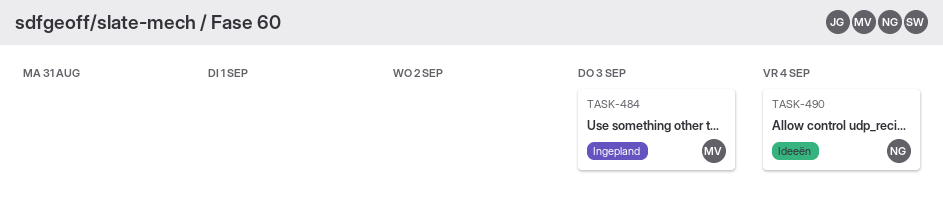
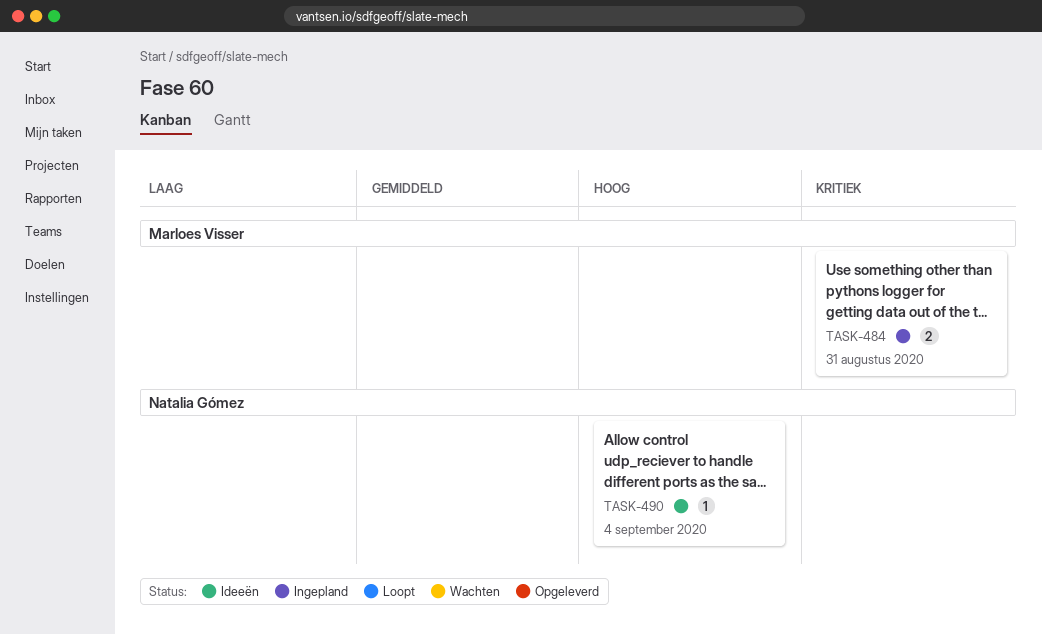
TASK-484, due: Sep 3 -> Aug 31

